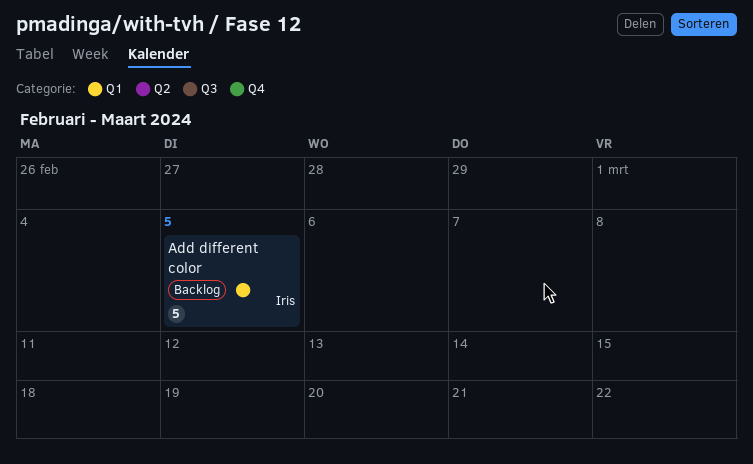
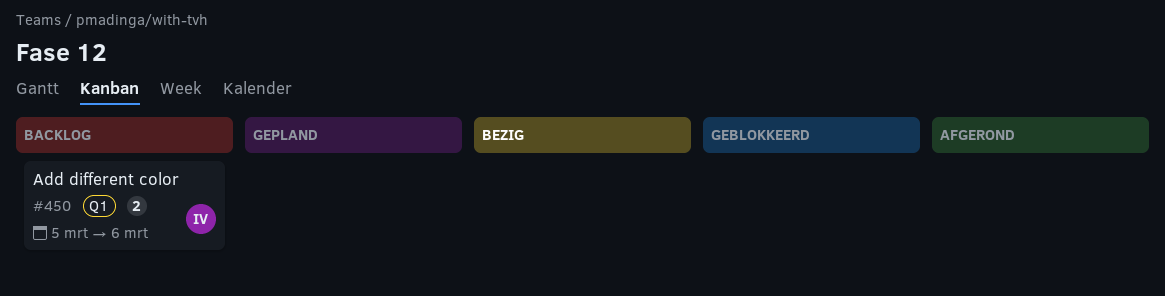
Add different color, estimate: 5 -> 2
Add different color, due: Mar 5 -> Mar 6

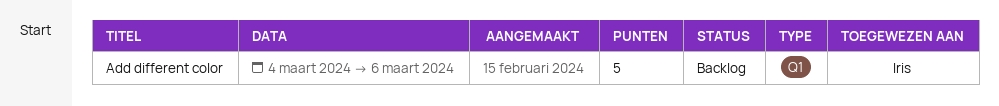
Add different color, estimate: 2 -> 5
Add different color, start: Mar 5 -> Mar 4

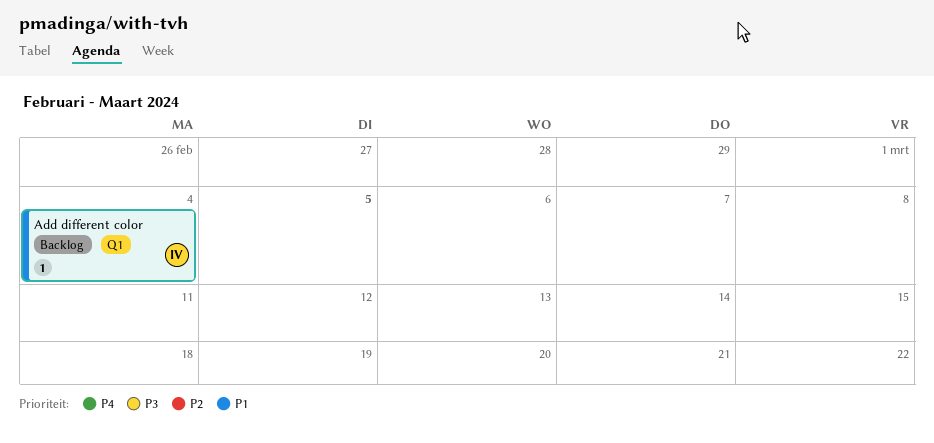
Add different color, estimate: 5 -> 1
Add different color, due: Mar 6 -> Mar 4

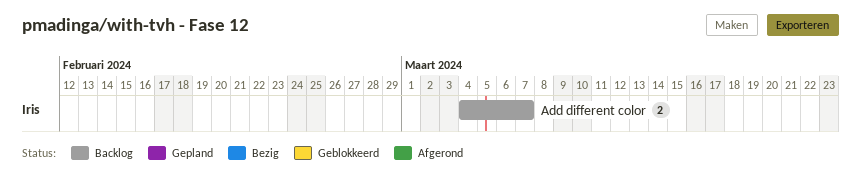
Add different color, estimate: 1 -> 2
Add different color, due: Mar 4 -> Mar 7

